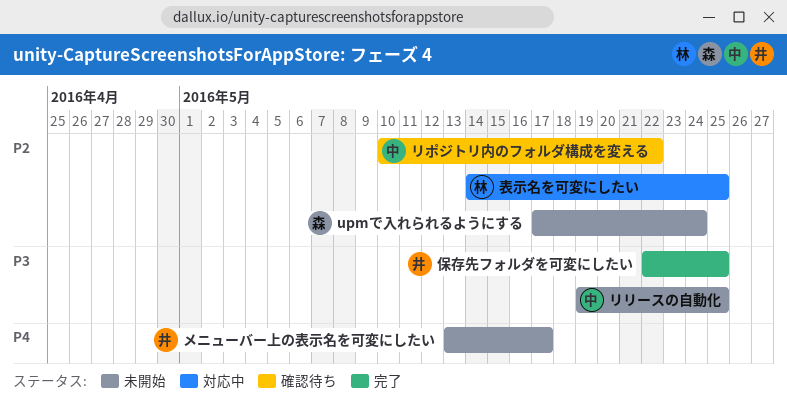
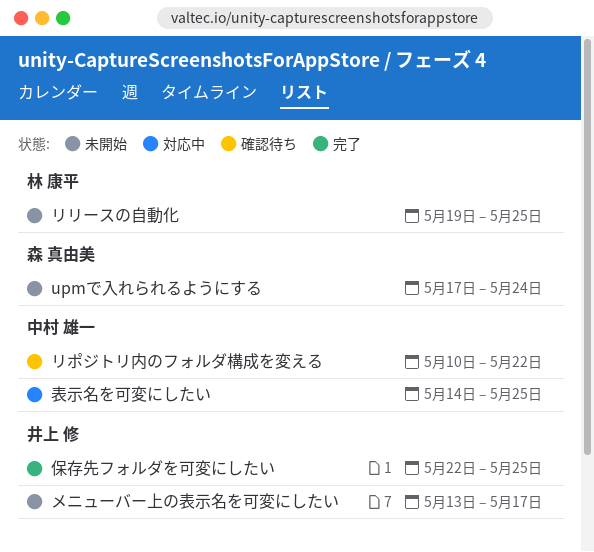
リリースの自動化, owner: 中村 雄一 -> 林 康平
表示名を可変にしたい, owner: 林 康平 -> 中村 雄一

